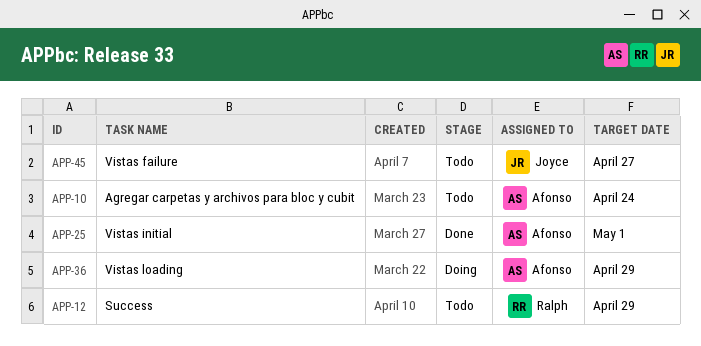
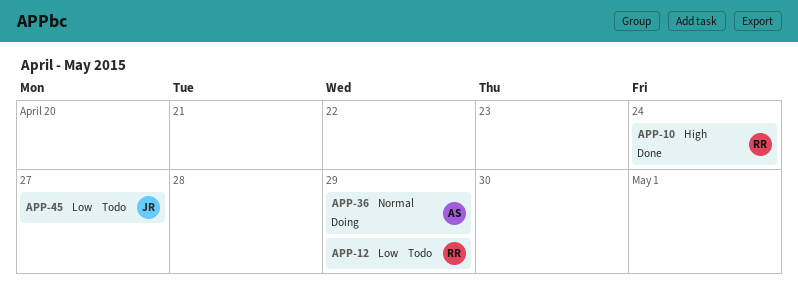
APP-10, status: Todo -> Done
APP-10, owner: Afonso -> Ralph
APP-25: present -> none

